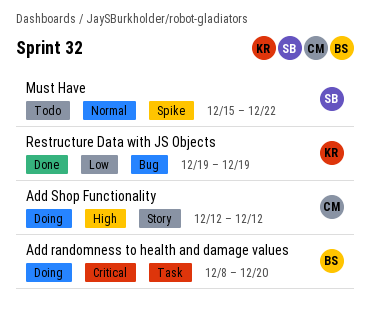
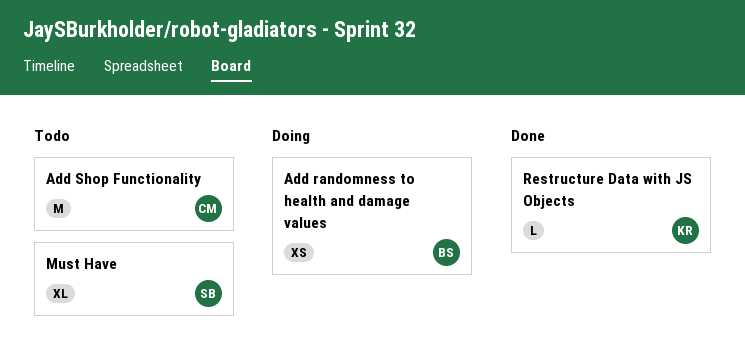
Add Shop Functionality, status: Doing -> Todo

